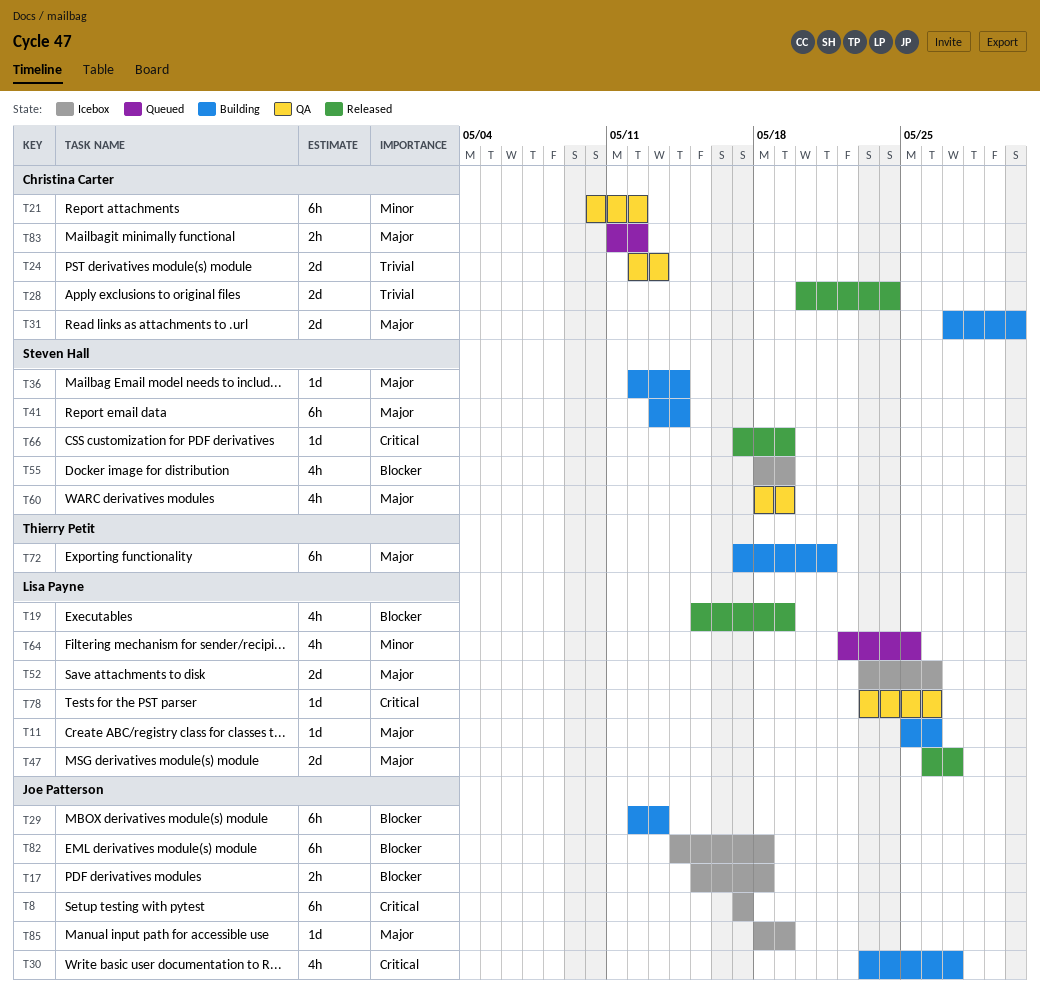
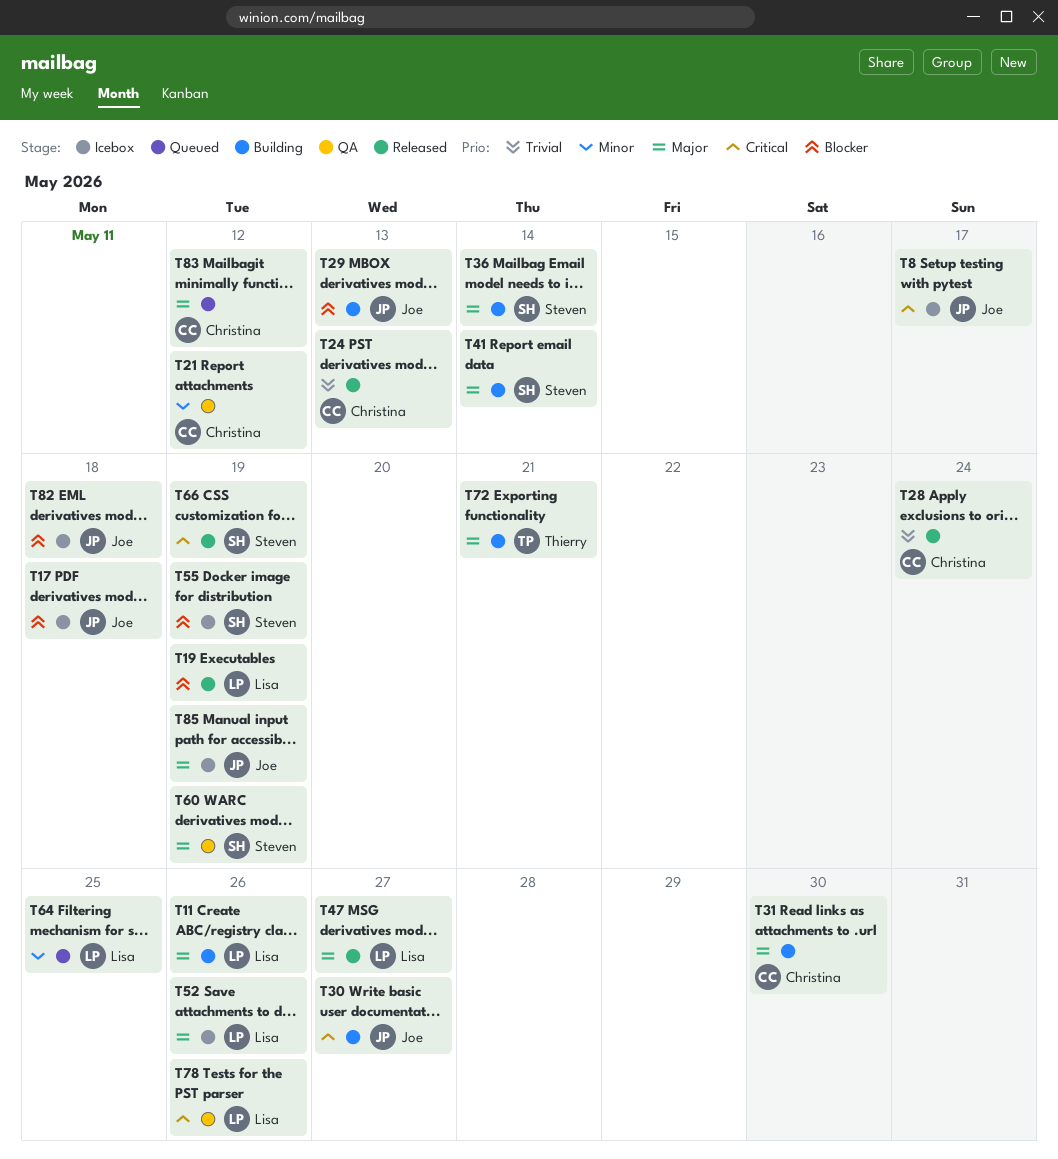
T24, status: QA -> Released

